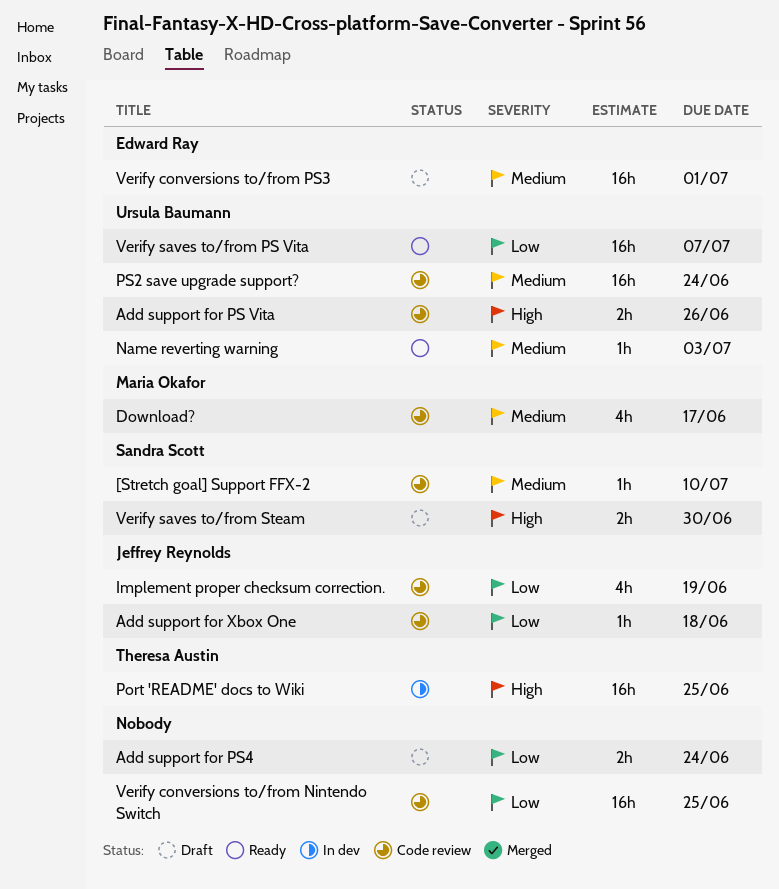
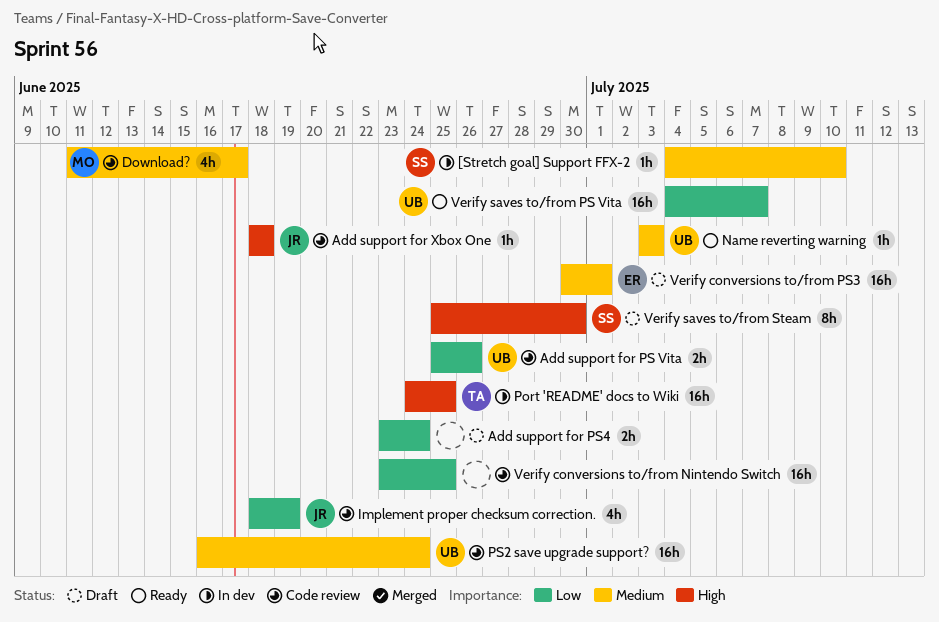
[Stretch goal] Support FFX-2, status: Code review -> In dev
Add support for PS Vita, priority: High -> Low
Add support for Xbox One, priority: Low -> High
Verify saves to/from Steam, estimate: 2h -> 8h

